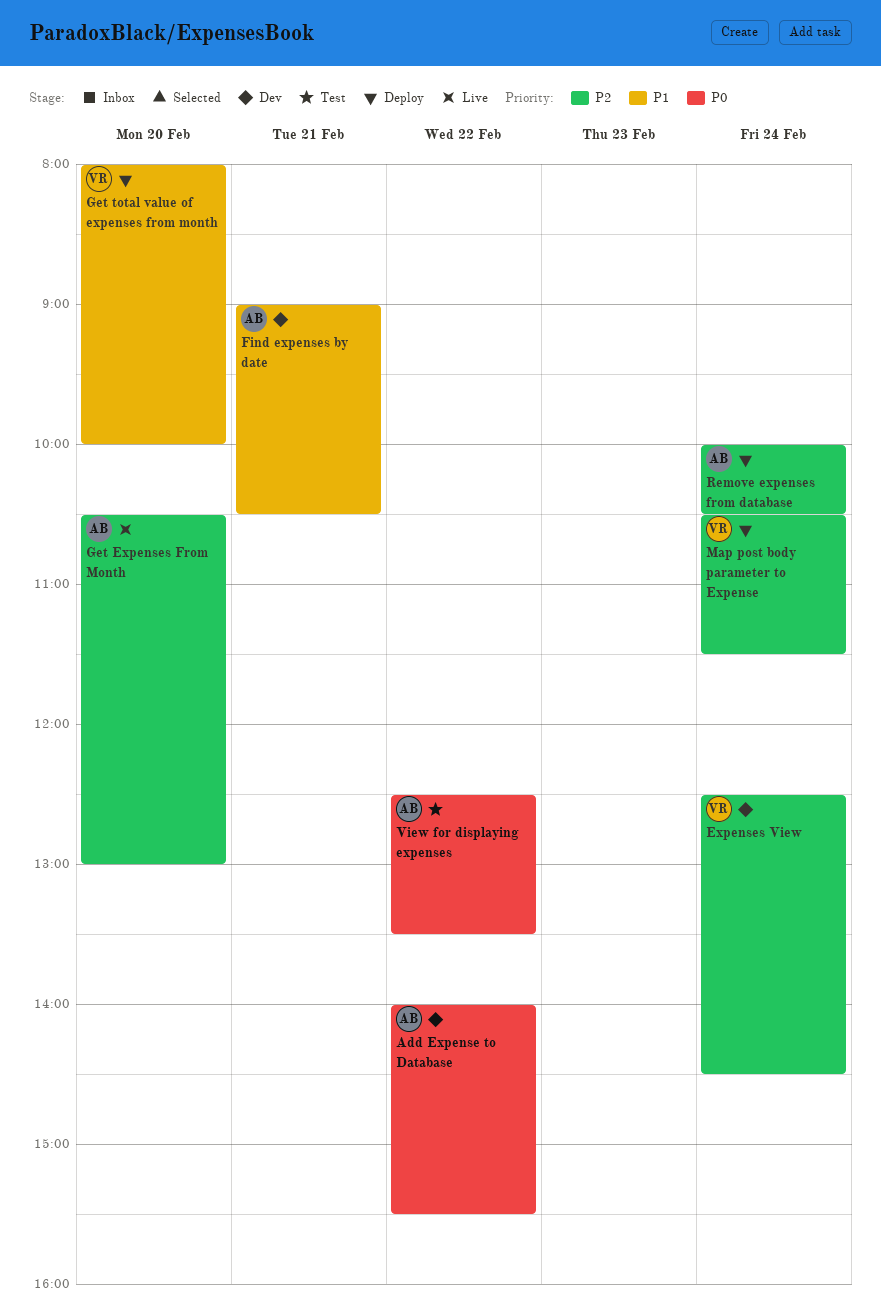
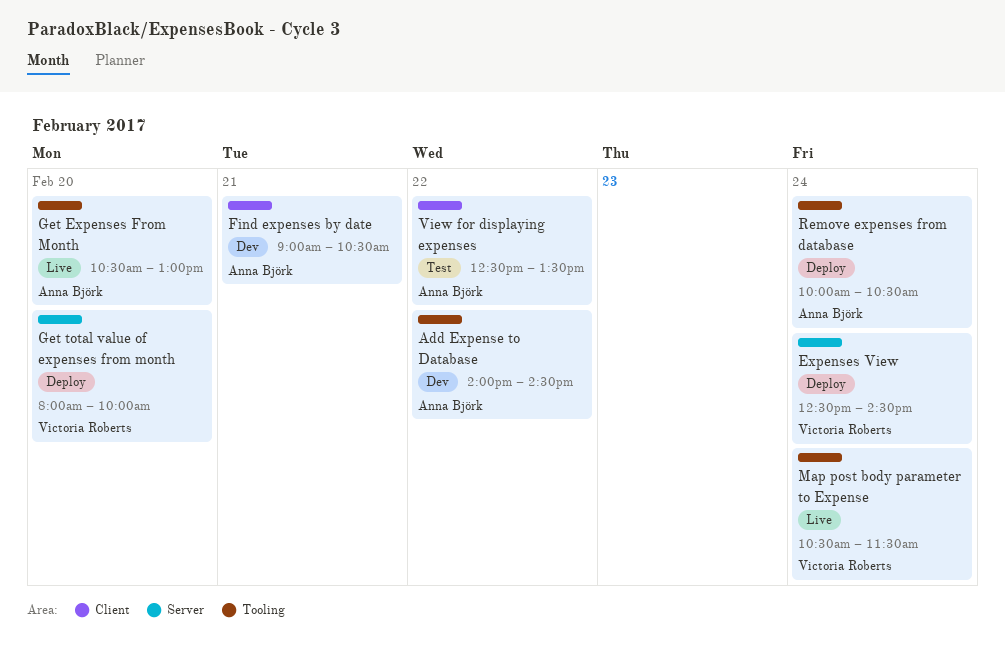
Add Expense to Database, ends: 15:30 -> 14:30
Expenses View, status: Dev -> Deploy
Map post body parameter to Expense, status: Deploy -> Live

